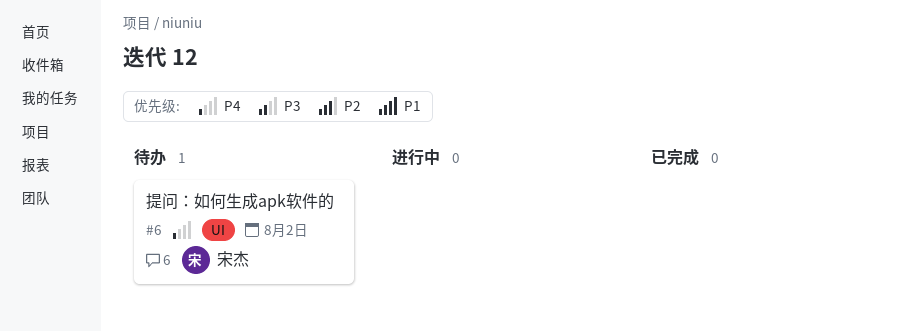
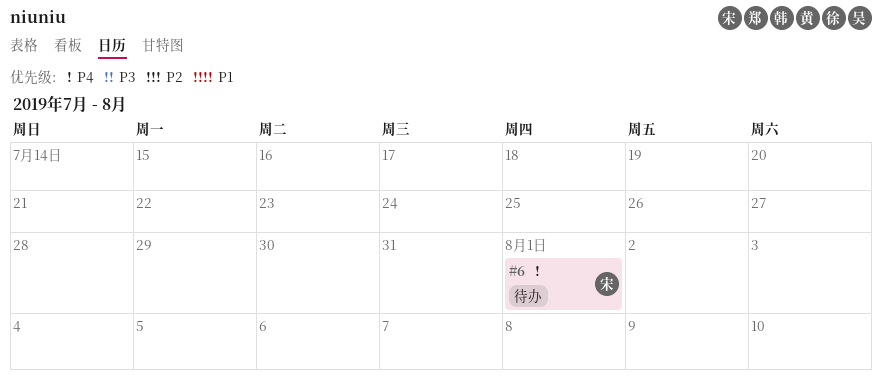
#6, due: Aug 2 -> Aug 1

